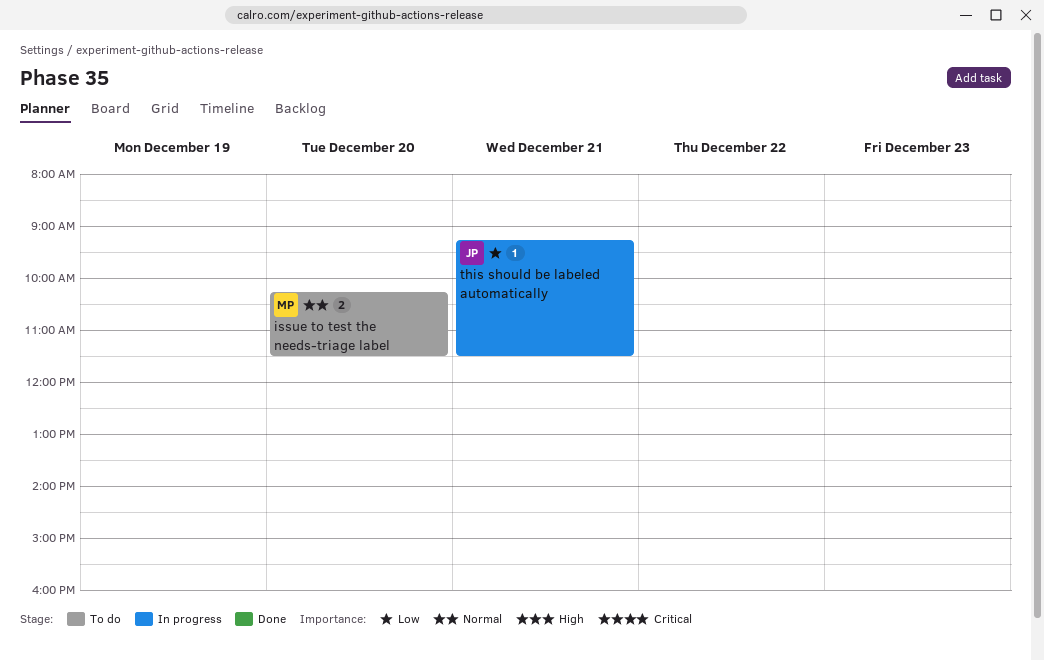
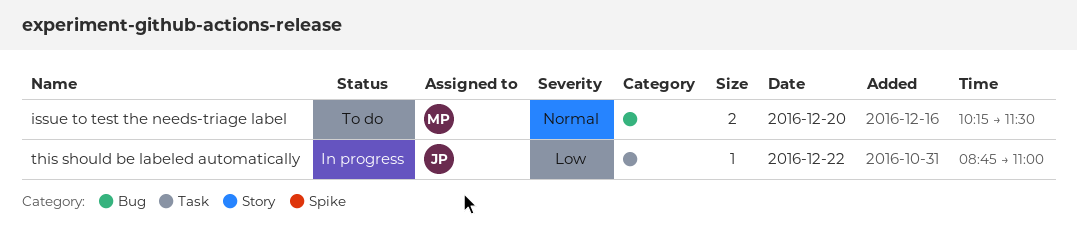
this should be labeled automatically, day: Dec 21 -> Dec 22
this should be labeled automatically, begins: 09:15 -> 08:45
this should be labeled automatically, ends: 11:30 -> 11:00

